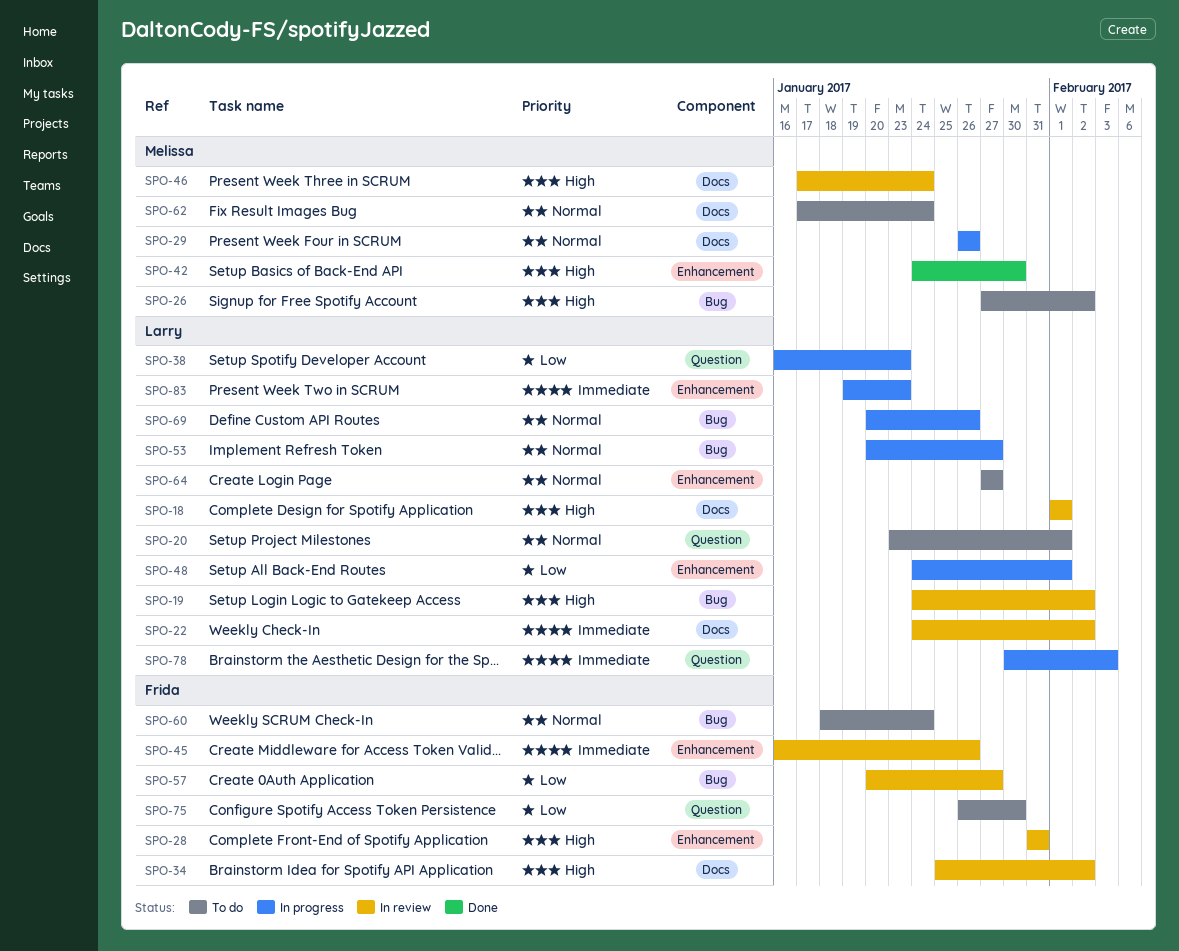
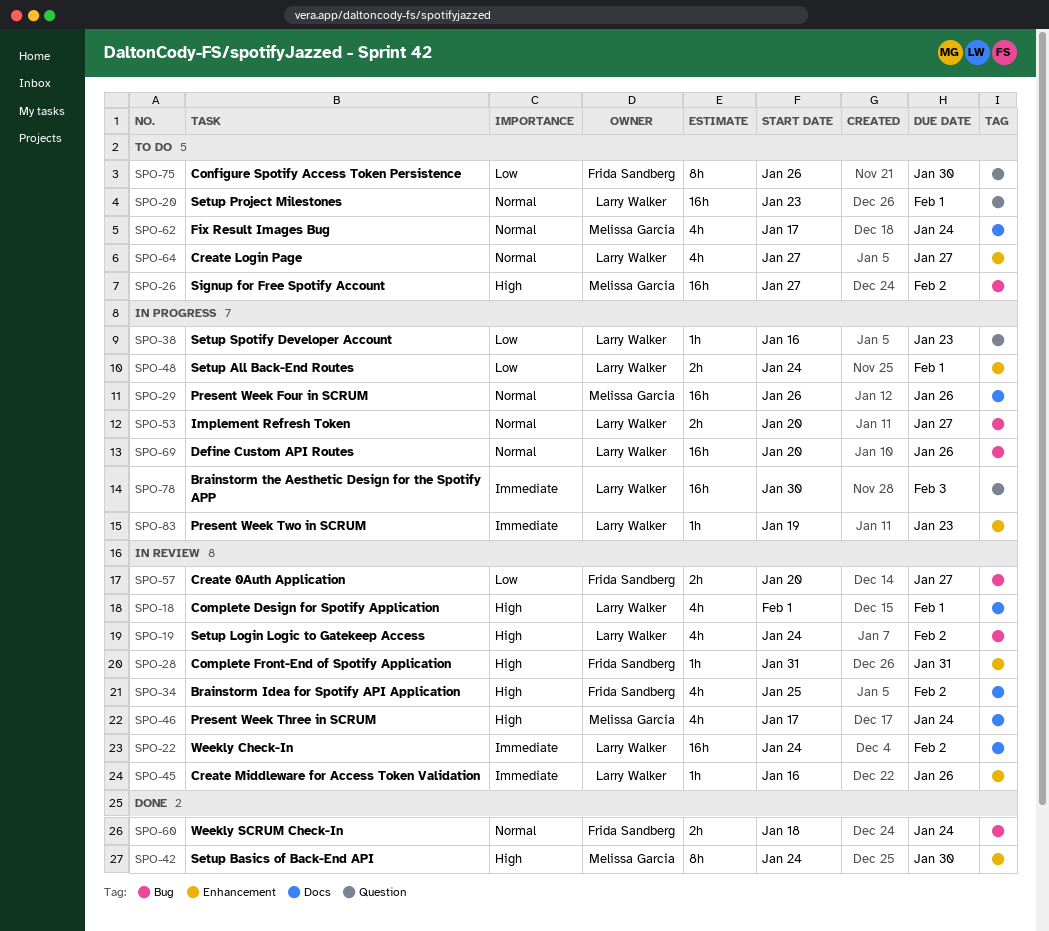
SPO-45, owner: Frida Sandberg -> Larry Walker
SPO-60, status: To do -> Done

